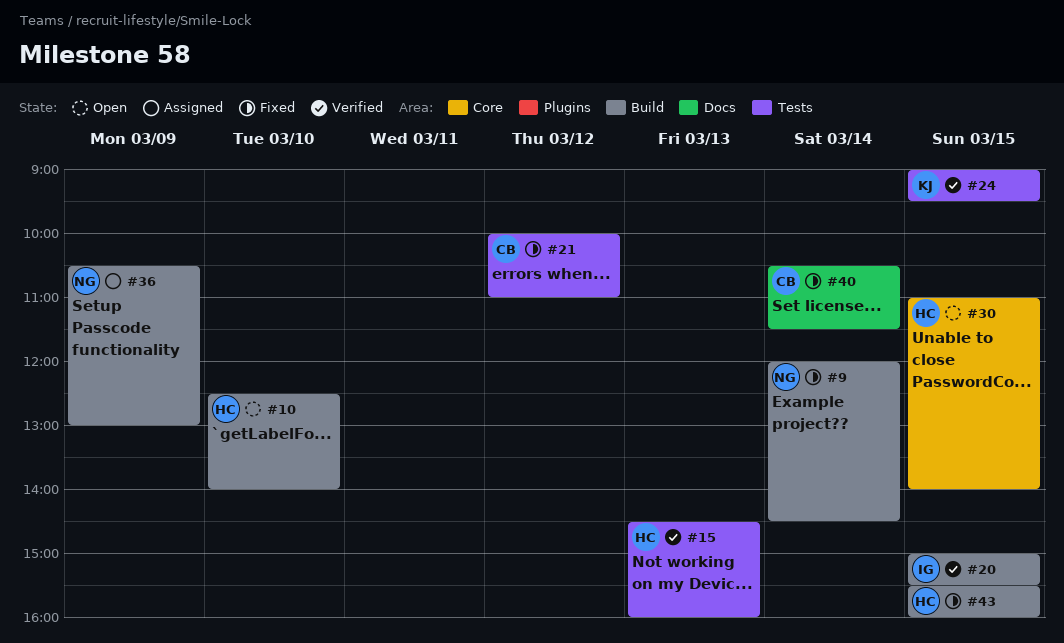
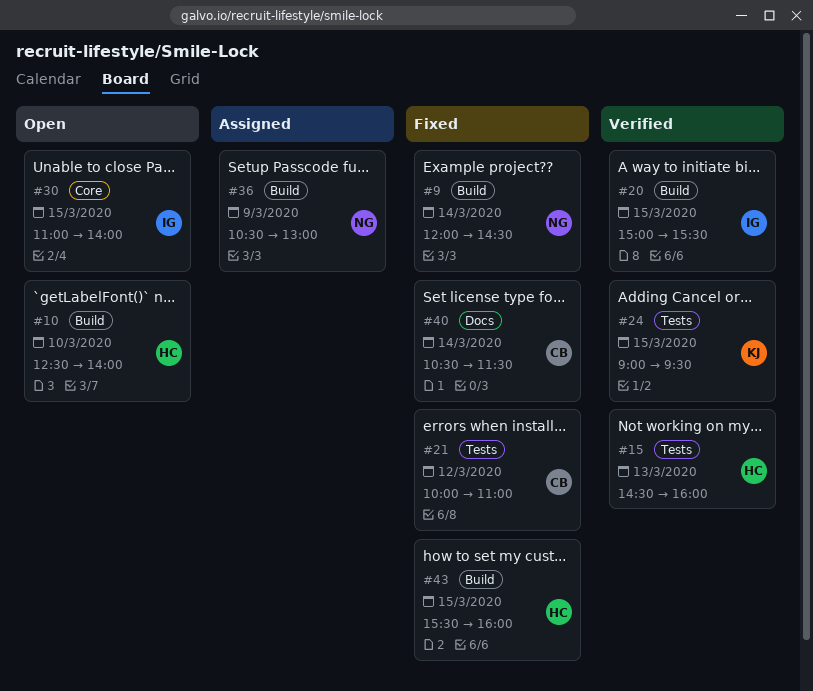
#30, owner: HC -> IG

